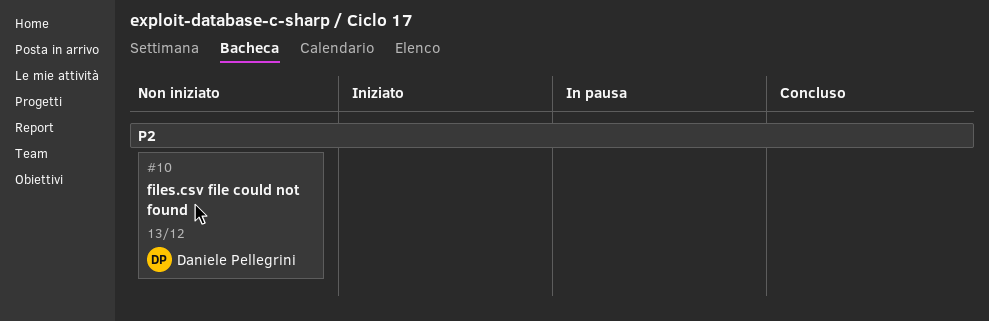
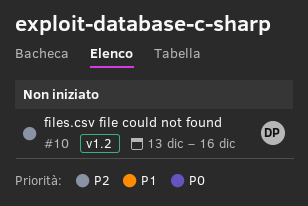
#10, due: Dec 13 -> Dec 16

